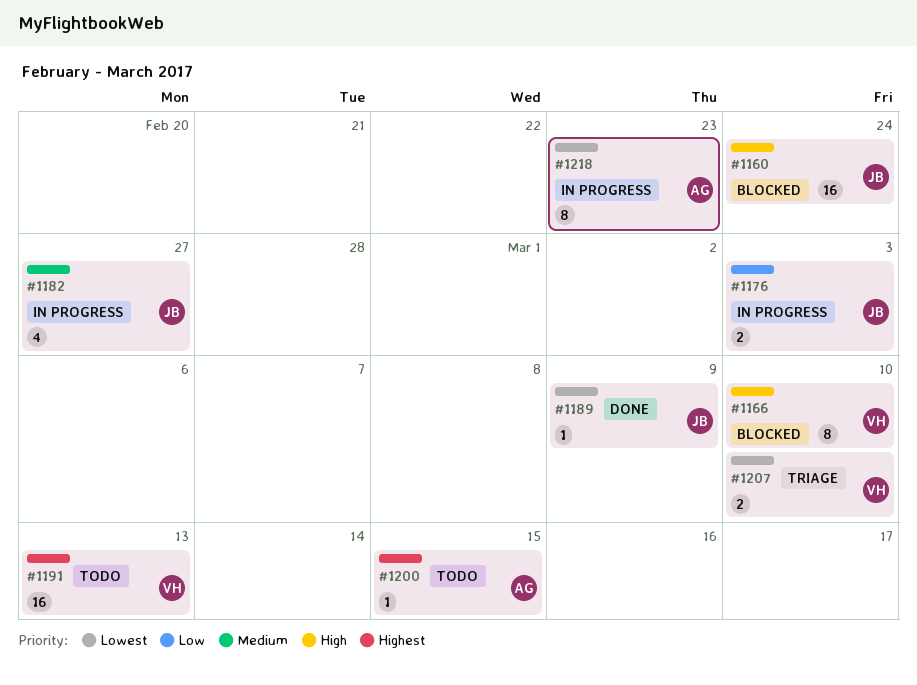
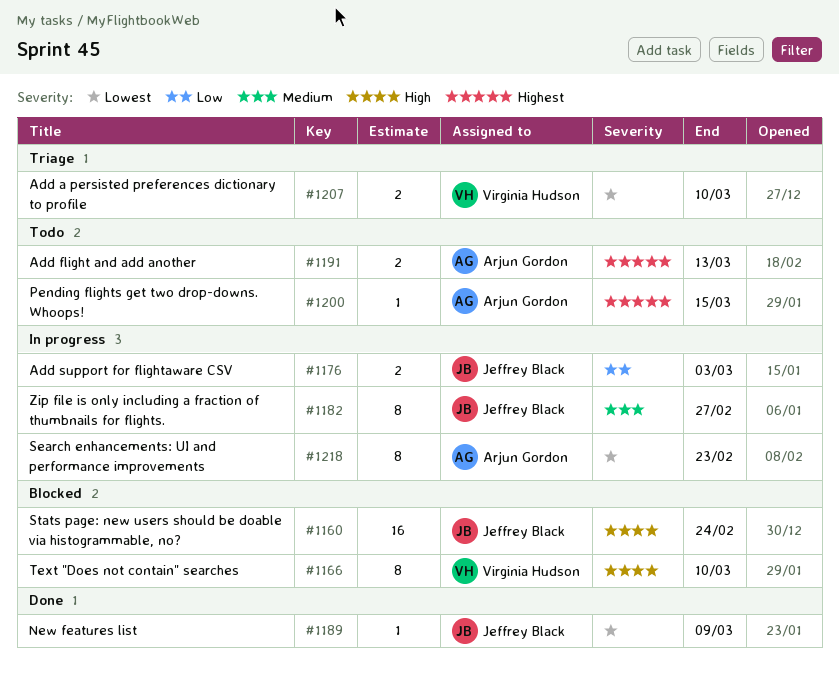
#1182, estimate: 4 -> 8
#1191, owner: Virginia Hudson -> Arjun Gordon
#1191, estimate: 16 -> 2

